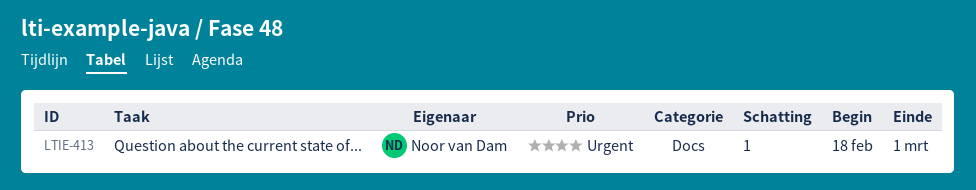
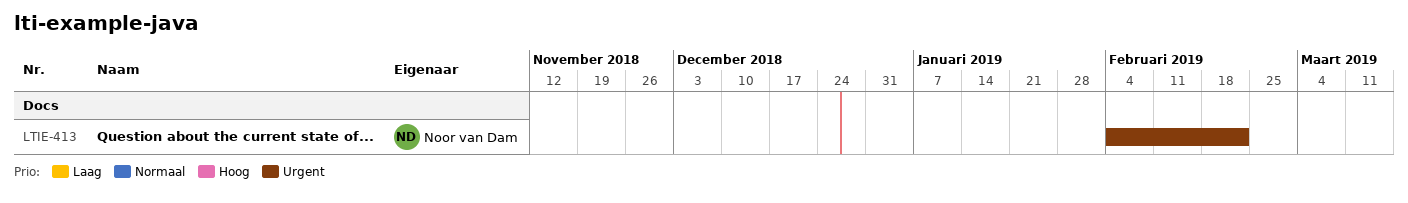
LTIE-413, start: Feb 18 -> Feb 4
LTIE-413, due: Mar 1 -> Feb 22

